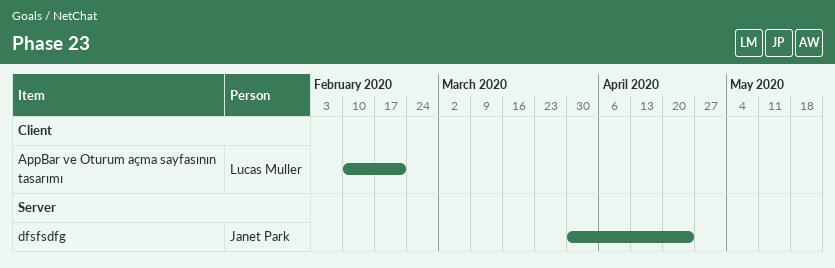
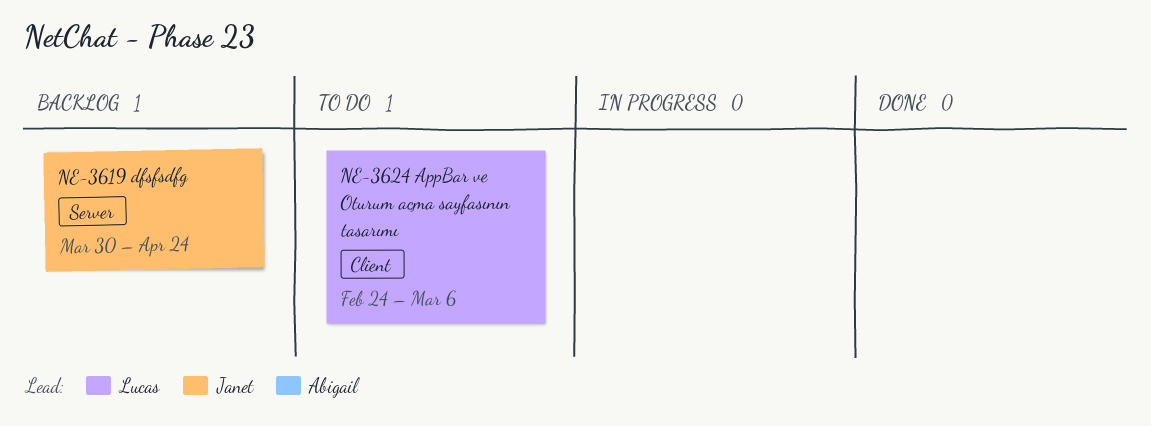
AppBar ve Oturum açma sayfasının tasarımı, start: Feb 10 -> Feb 24
AppBar ve Oturum açma sayfasının tasarımı, due: Feb 21 -> Mar 6

